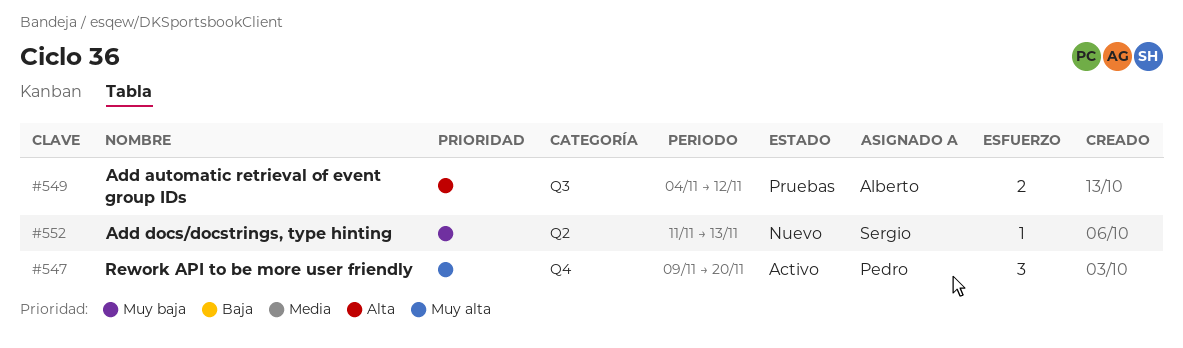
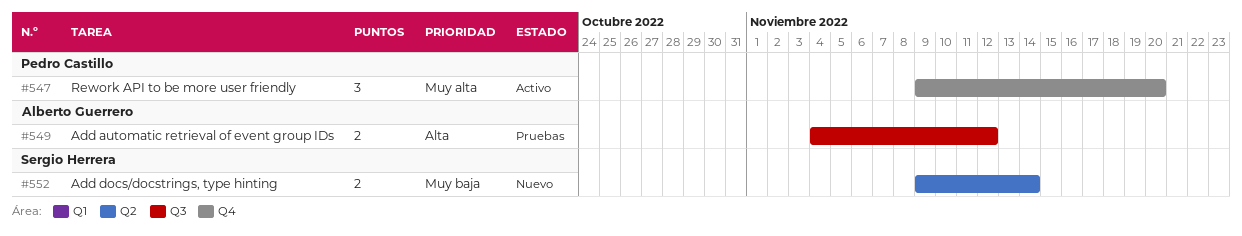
#552, estimate: 1 -> 2
#552, start: Nov 11 -> Nov 9
#552, due: Nov 13 -> Nov 14

